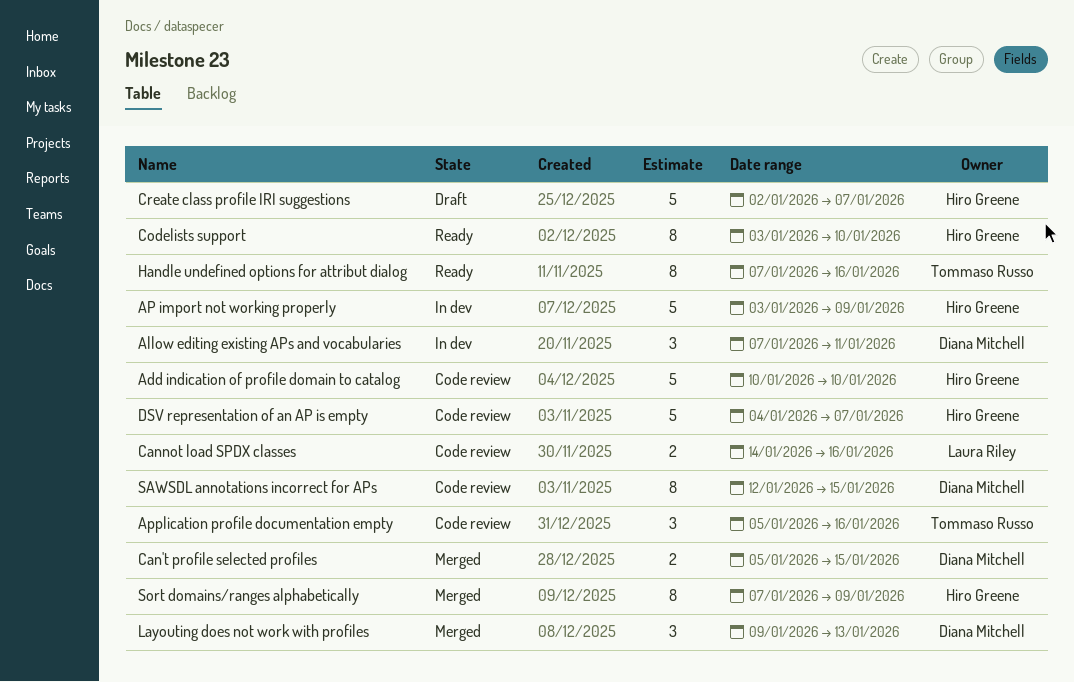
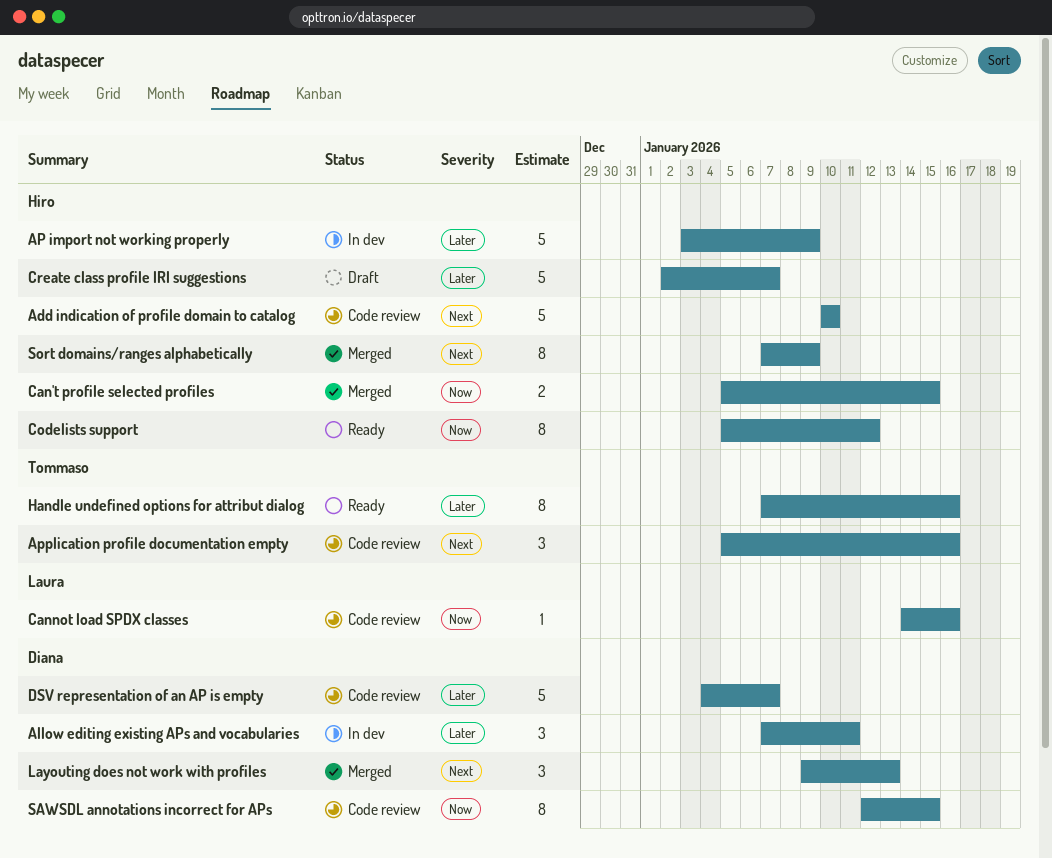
Can't profile selected profiles, owner: Diana Mitchell -> Hiro Greene
Cannot load SPDX classes, estimate: 2 -> 1
Codelists support, start: Jan 3 -> Jan 5
Codelists support, due: Jan 10 -> Jan 12
DSV representation of an AP is empty, owner: Hiro Greene -> Diana Mitchell

